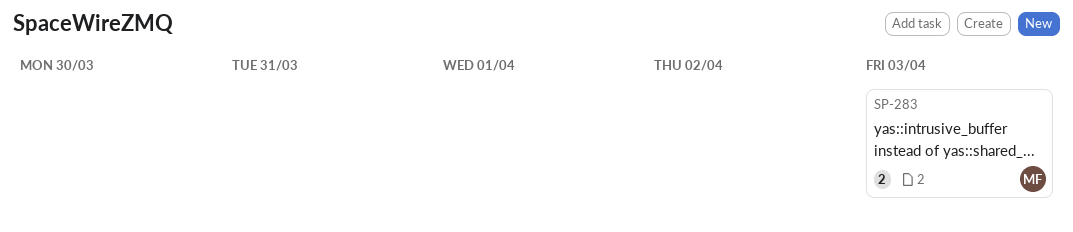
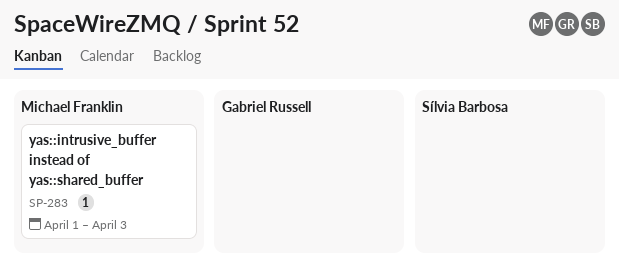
SP-283, estimate: 2 -> 1

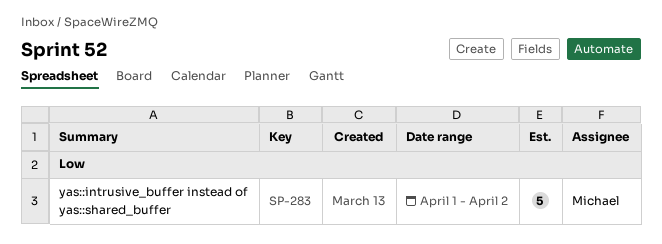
SP-283, estimate: 1 -> 5
SP-283, due: Apr 3 -> Apr 2

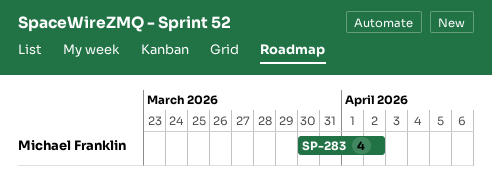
SP-283, estimate: 5 -> 4
SP-283, start: Apr 1 -> Mar 30

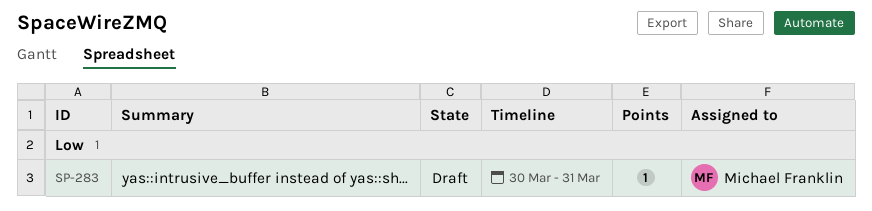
SP-283, estimate: 4 -> 1
SP-283, due: Apr 2 -> Mar 31

